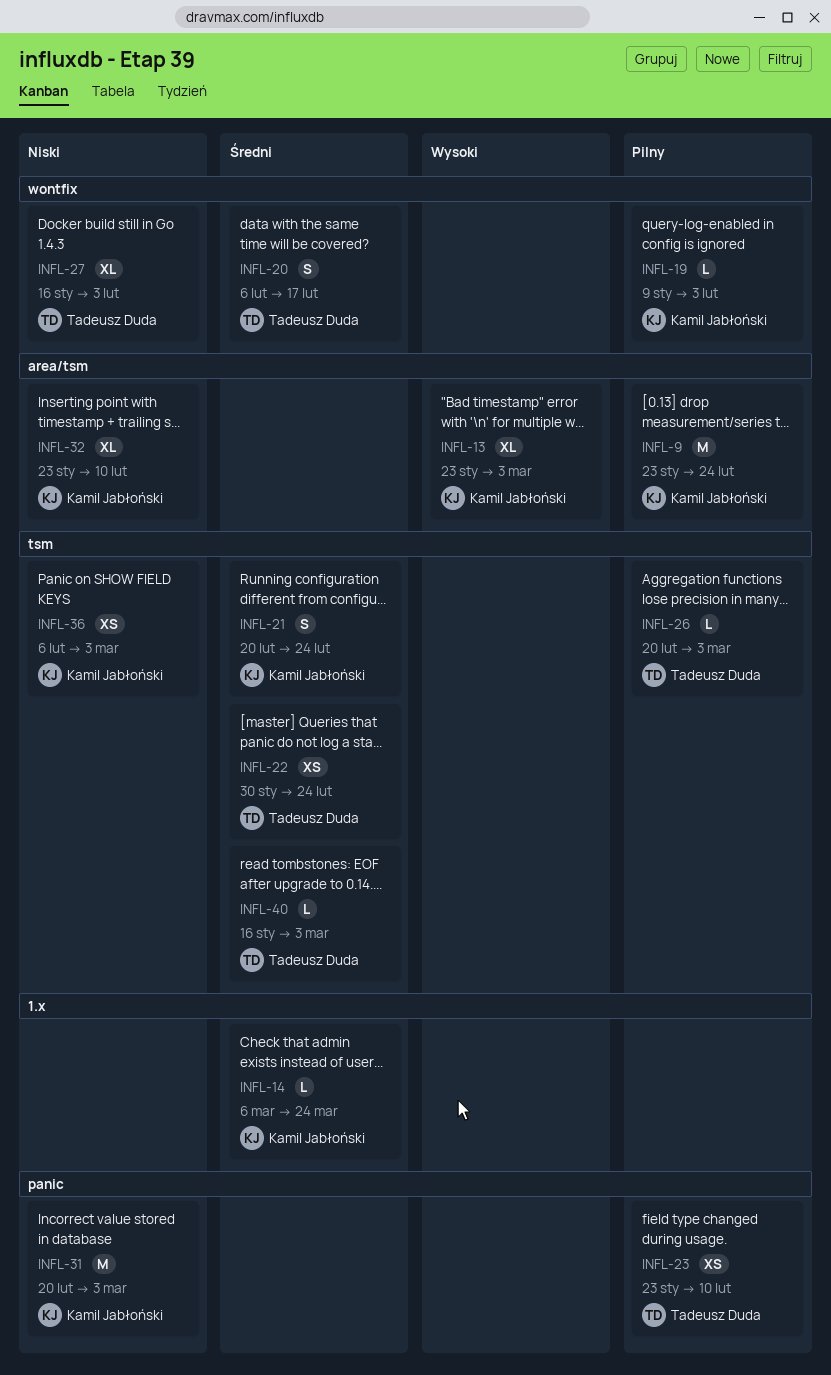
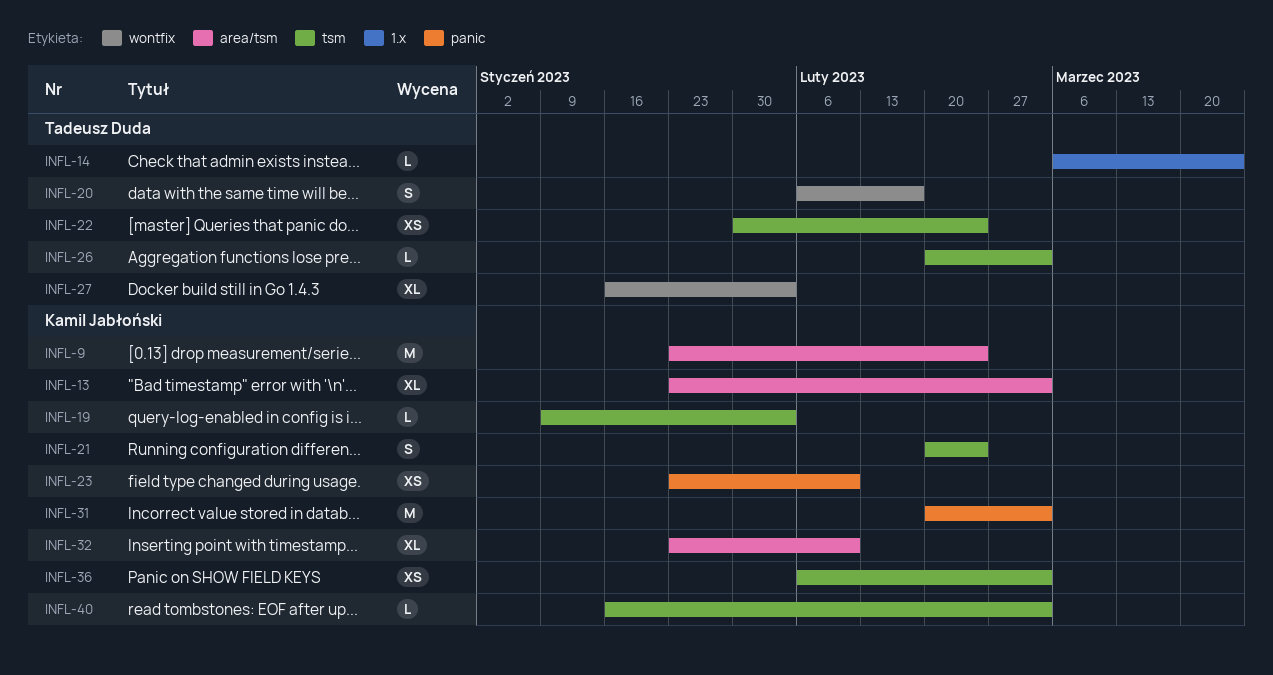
INFL-14, owner: Kamil Jabłoński -> Tadeusz Duda
INFL-19, label: wontfix -> tsm
INFL-23, owner: Tadeusz Duda -> Kamil Jabłoński
INFL-40, owner: Tadeusz Duda -> Kamil Jabłoński

